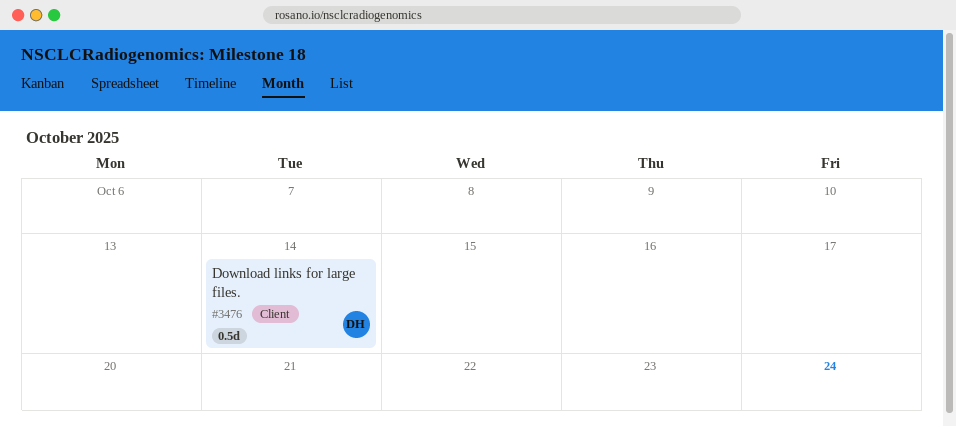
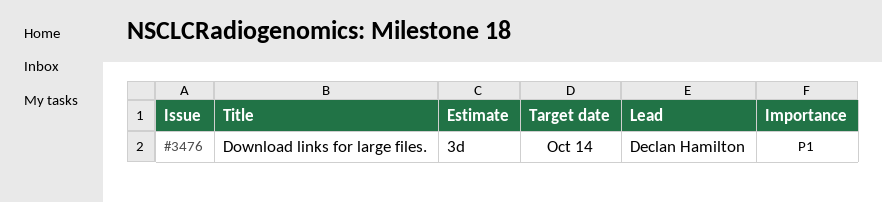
#3476, estimate: 0.5d -> 3d

